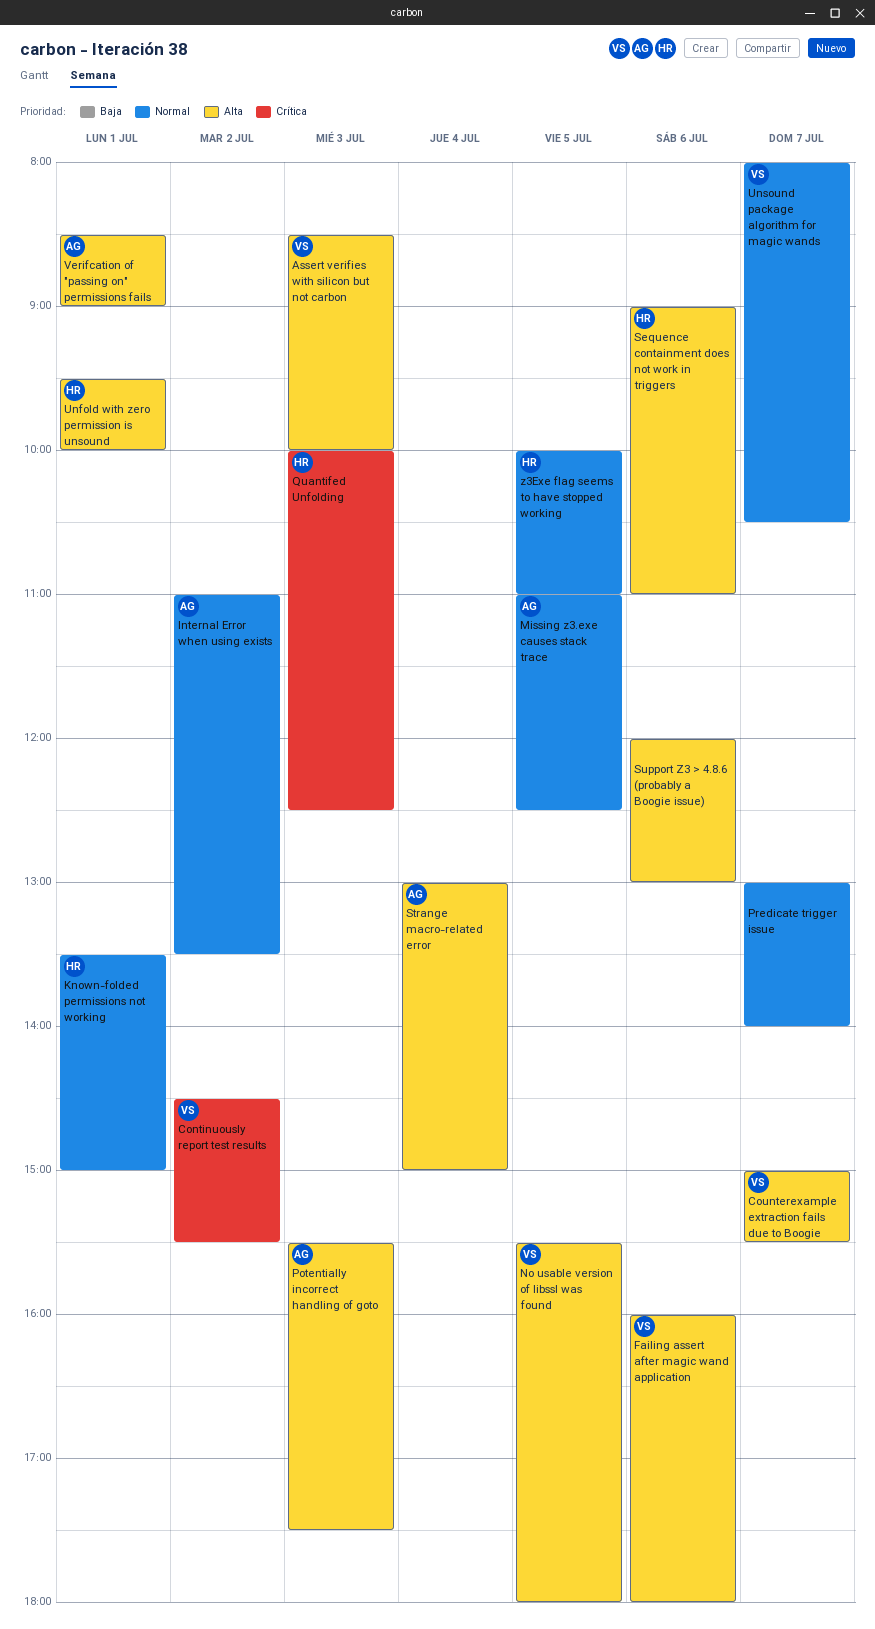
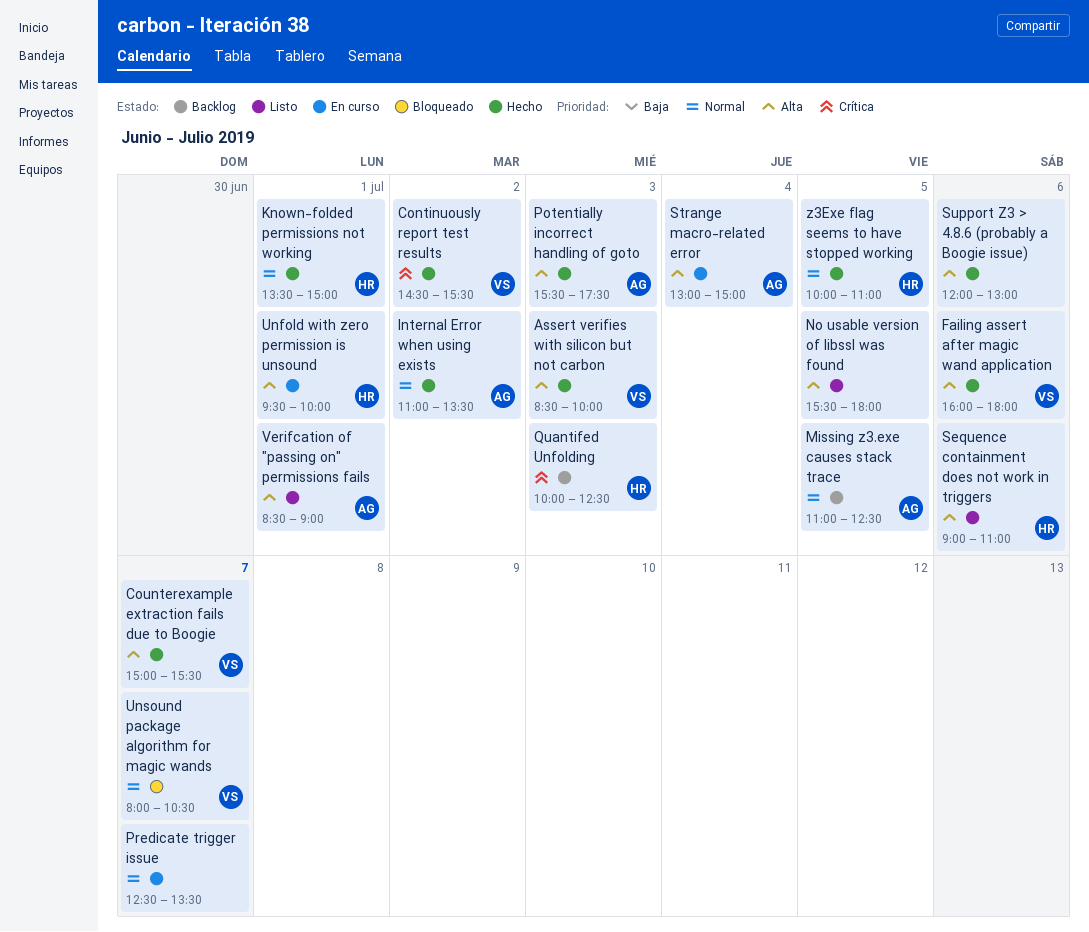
No usable version of libssl was found, owner: VS -> none
Predicate trigger issue, begins: 13:00 -> 12:30
Predicate trigger issue, ends: 14:00 -> 13:30

